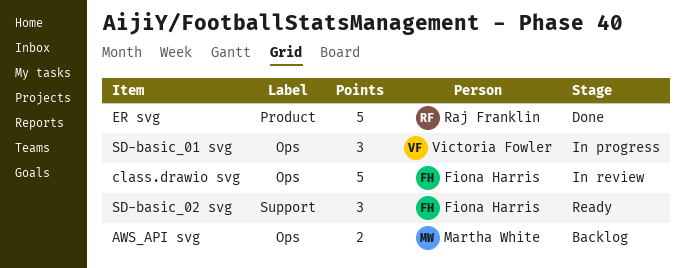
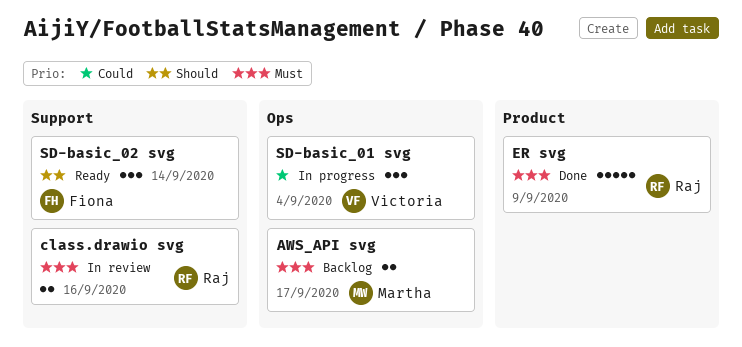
class.drawio svg, owner: Fiona Harris -> Raj Franklin
class.drawio svg, label: Ops -> Support
class.drawio svg, estimate: 5 -> 2

